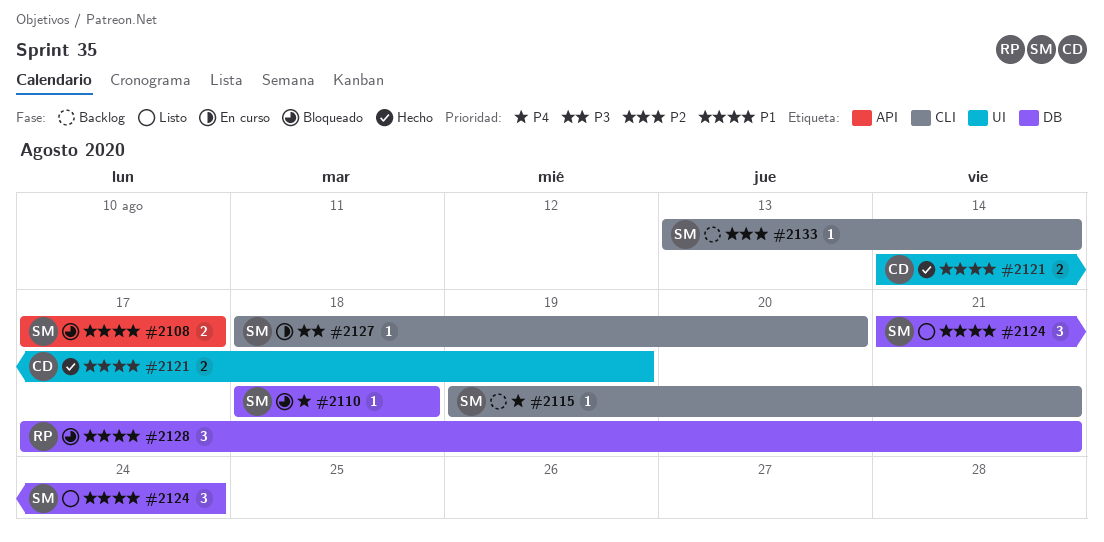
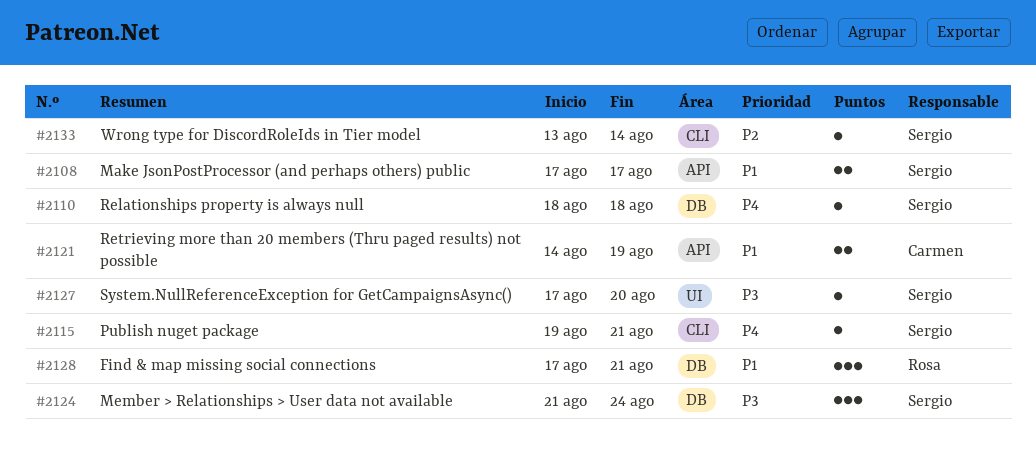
#2121, label: UI -> API
#2124, priority: P1 -> P3
#2127, label: CLI -> UI
#2127, start: Aug 18 -> Aug 17

